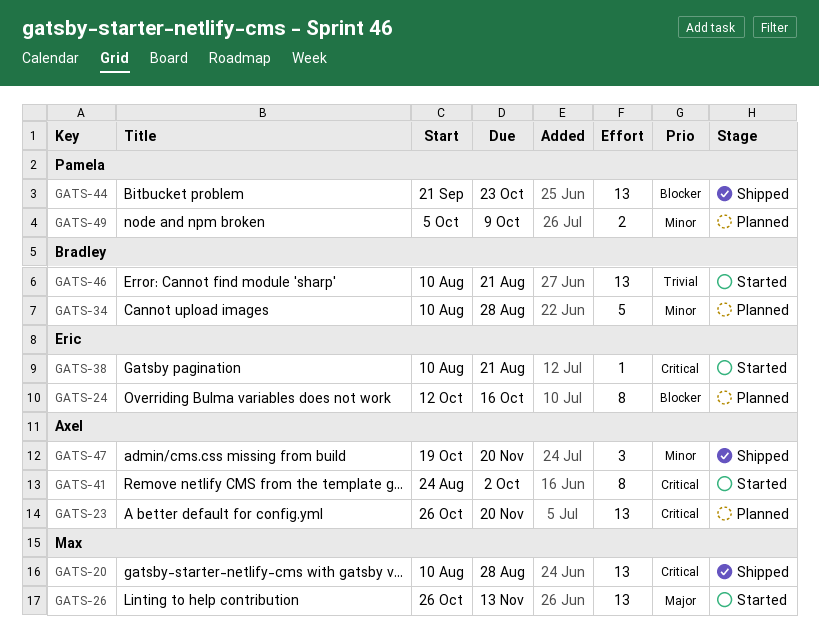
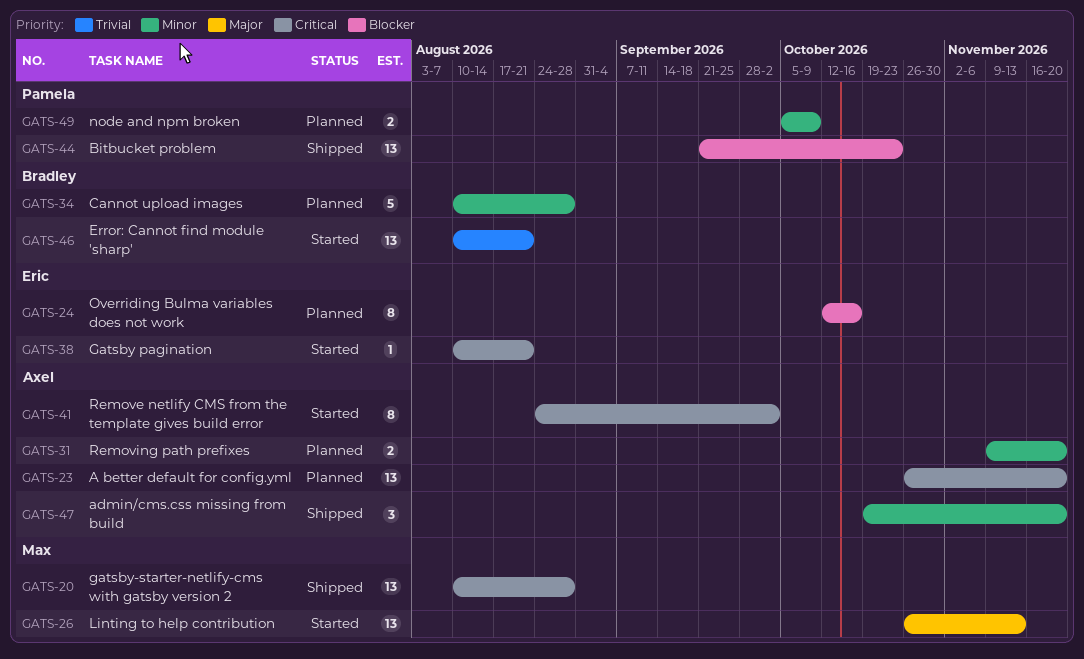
GATS-31: none -> present

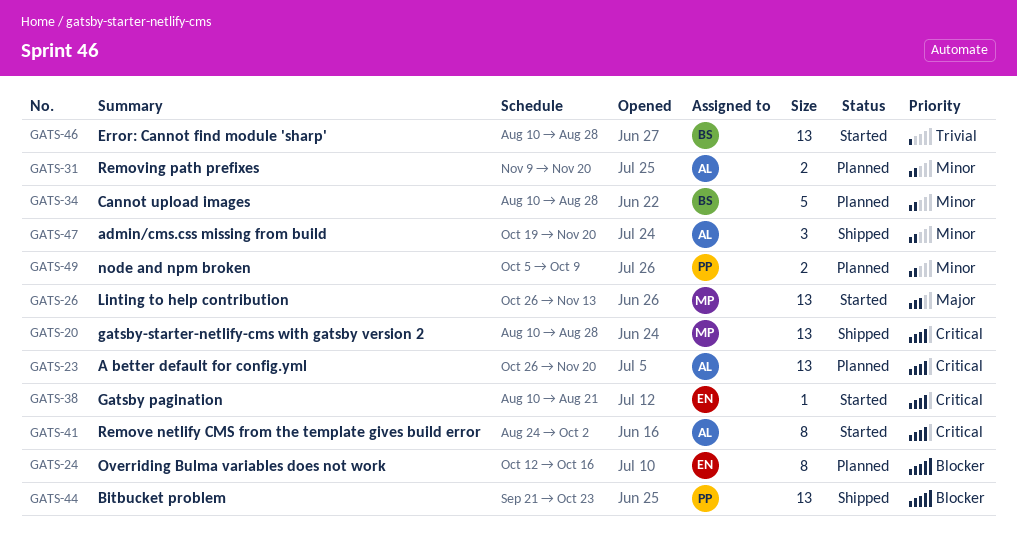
GATS-46, due: Aug 21 -> Aug 28

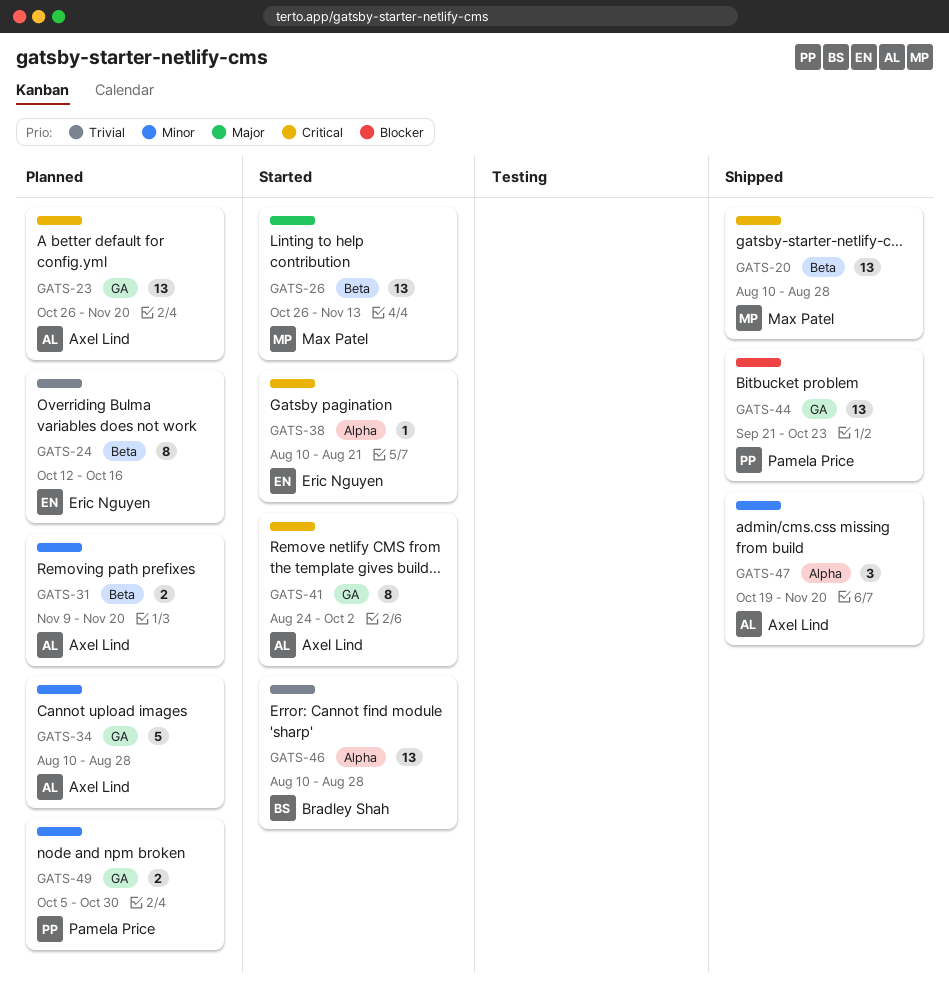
GATS-24, priority: Blocker -> Trivial
GATS-34, owner: Bradley Shah -> Axel Lind
GATS-49, due: Oct 9 -> Oct 30

